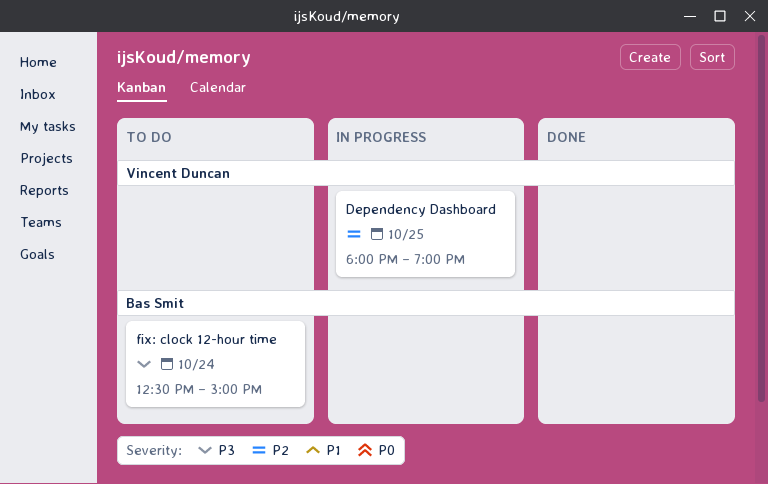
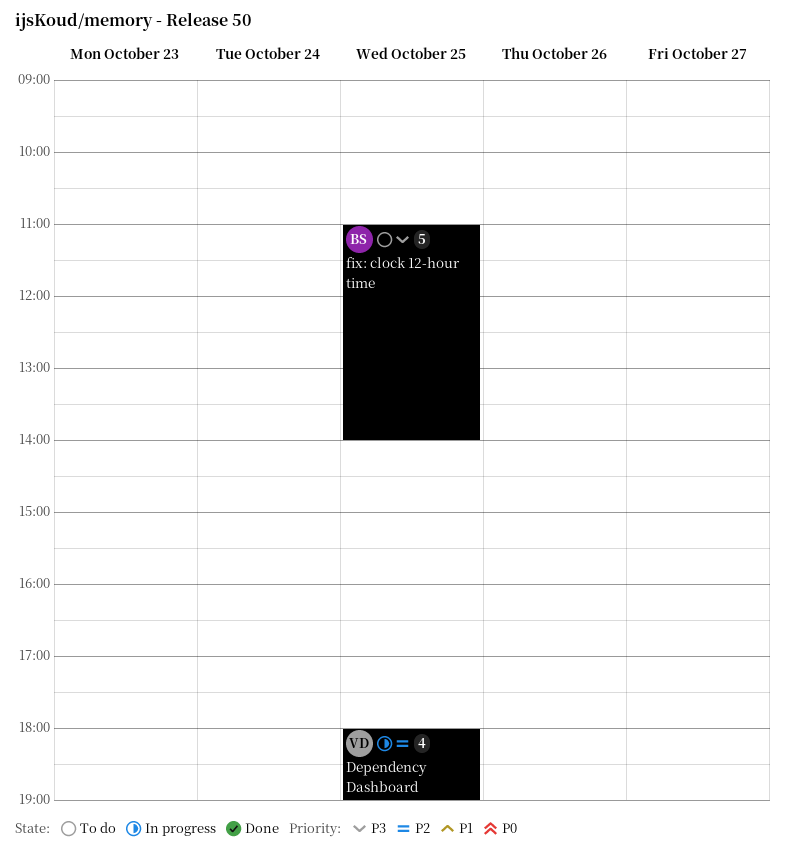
fix: clock 12-hour time, day: Oct 24 -> Oct 25
fix: clock 12-hour time, begins: 12:30 -> 11:00
fix: clock 12-hour time, ends: 15:00 -> 14:00

